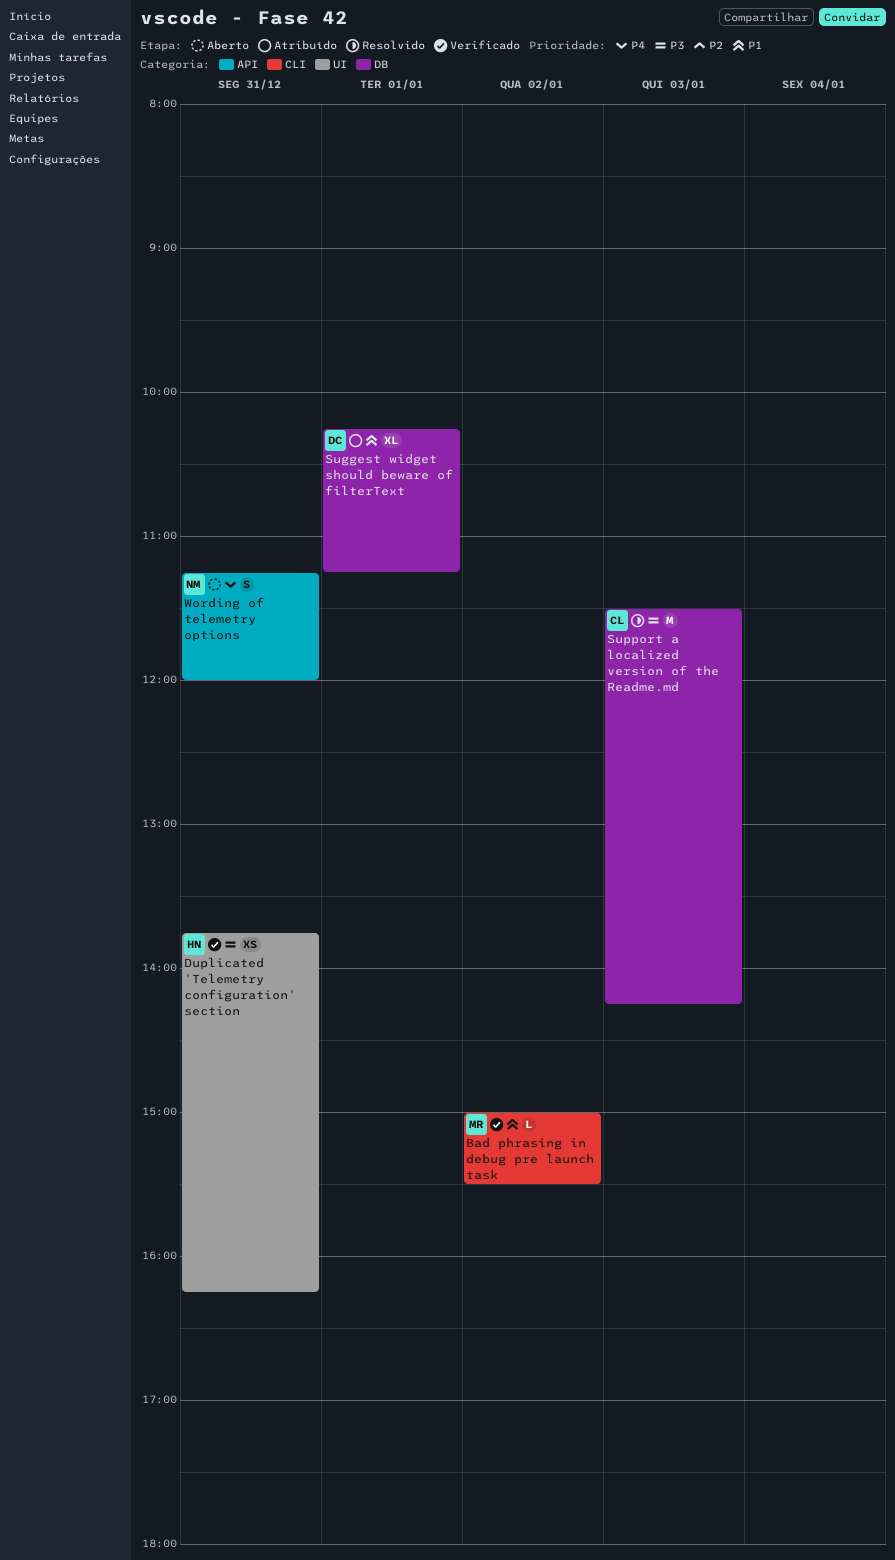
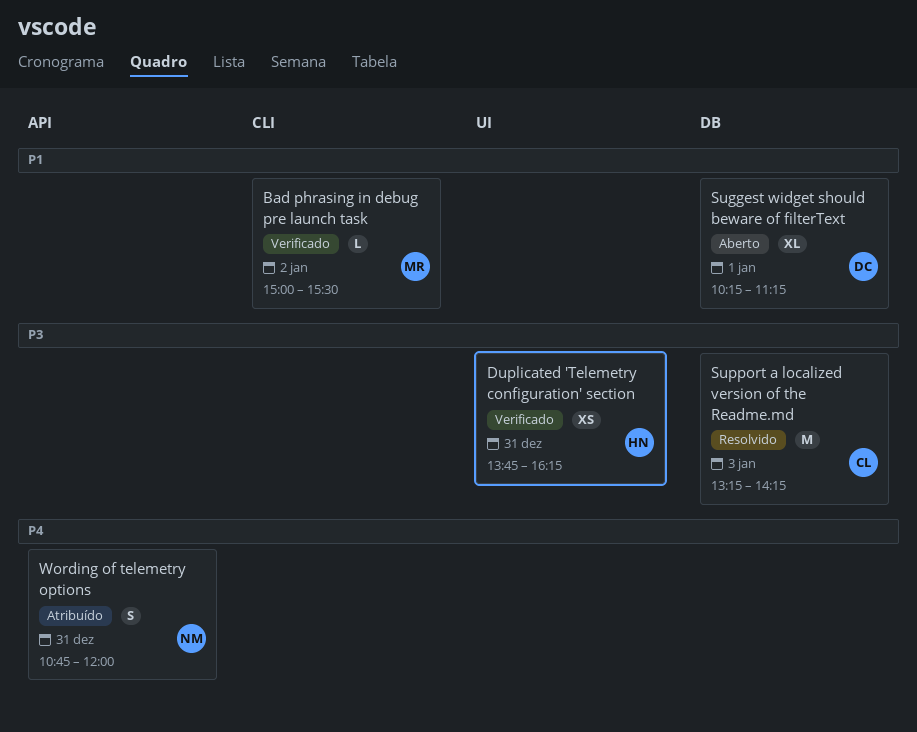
Suggest widget should beware of filterText, status: Atribuído -> Aberto
Support a localized version of the Readme.md, begins: 11:30 -> 13:15
Wording of telemetry options, status: Aberto -> Atribuído
Wording of telemetry options, begins: 11:15 -> 10:45

